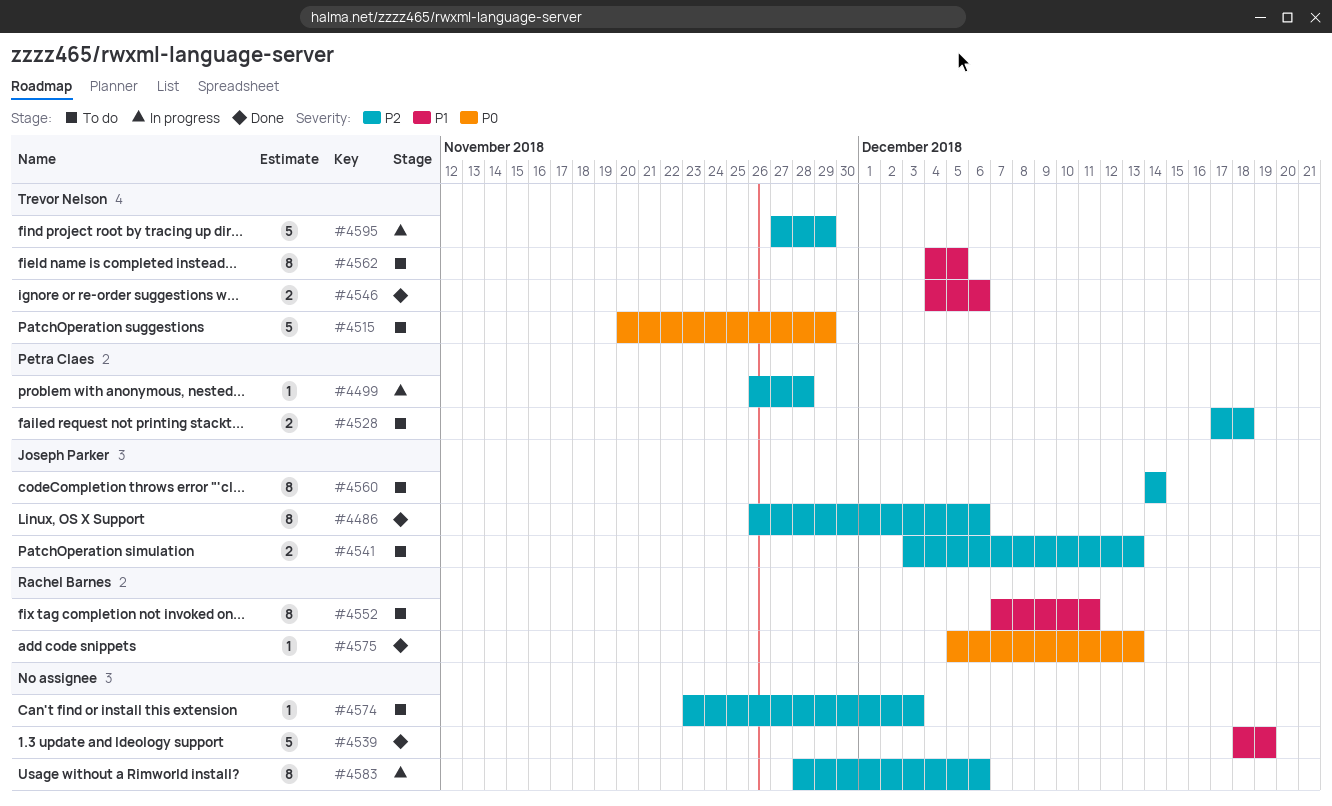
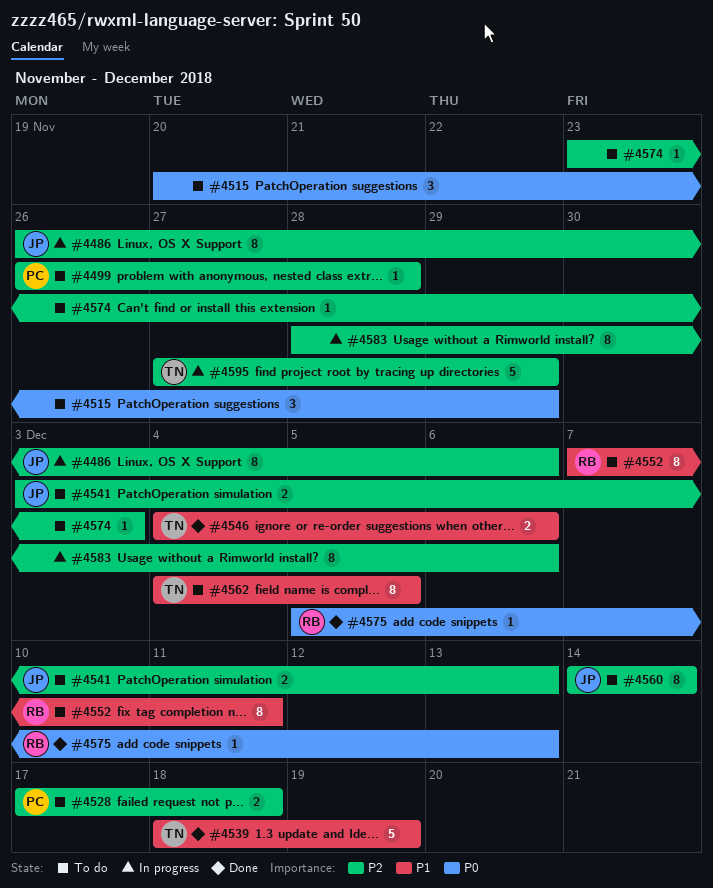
#4486, status: Done -> In progress
#4499, status: In progress -> To do
#4515, owner: Trevor Nelson -> none
#4515, estimate: 5 -> 3
#4539, owner: none -> Trevor Nelson

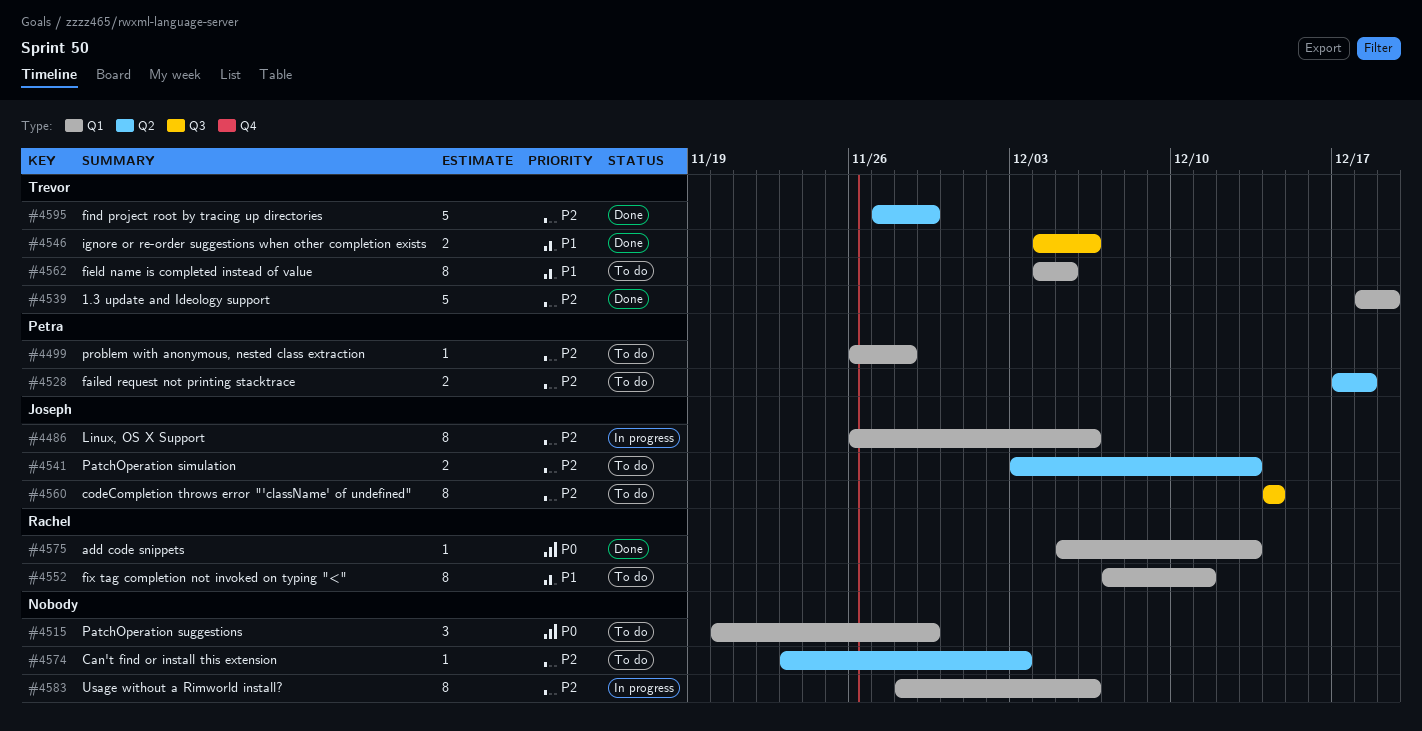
#4539, priority: P1 -> P2
#4595, status: In progress -> Done

